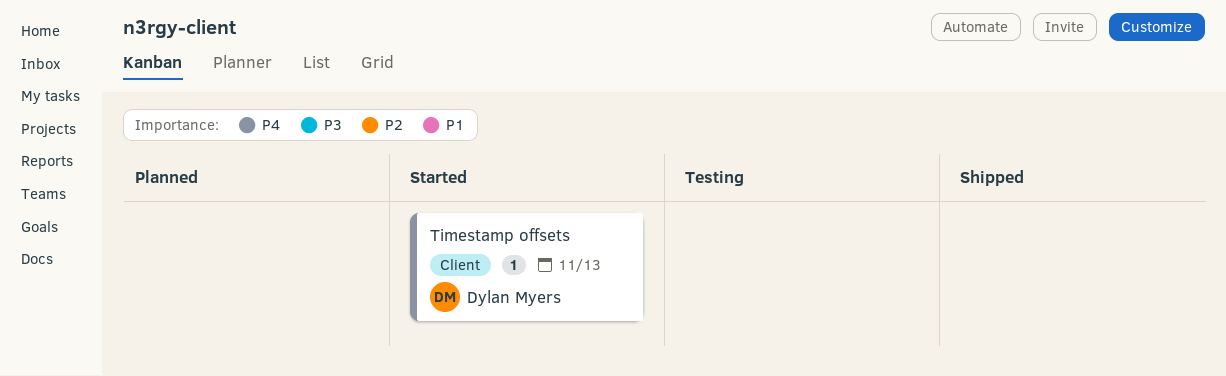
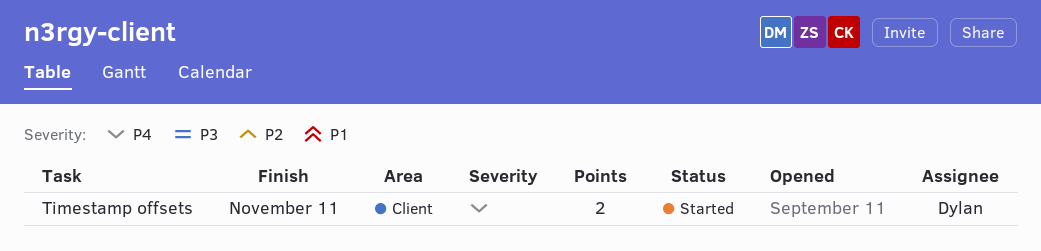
Timestamp offsets, estimate: 1 -> 2
Timestamp offsets, due: Nov 13 -> Nov 11

